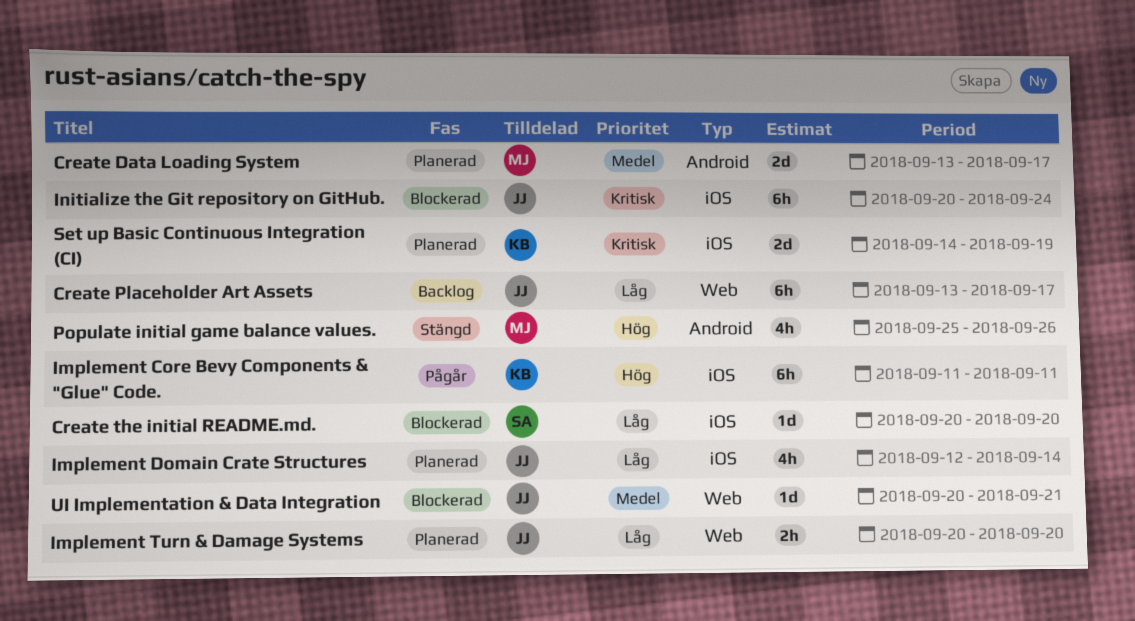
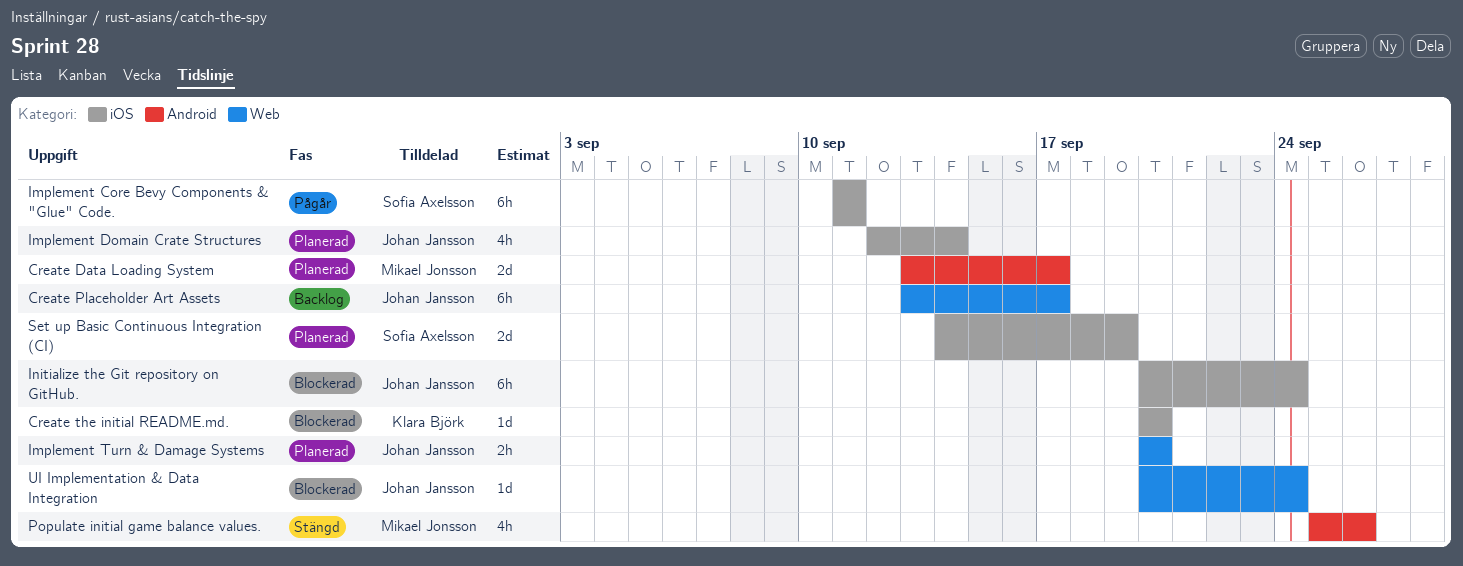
Create the initial README.md., owner: Sofia Axelsson -> Klara Björk
Implement Core Bevy Components & "Glue" Code., owner: Klara Björk -> Sofia Axelsson
Set up Basic Continuous Integration (CI), owner: Klara Björk -> Sofia Axelsson
UI Implementation & Data Integration, due: Sep 21 -> Sep 24

